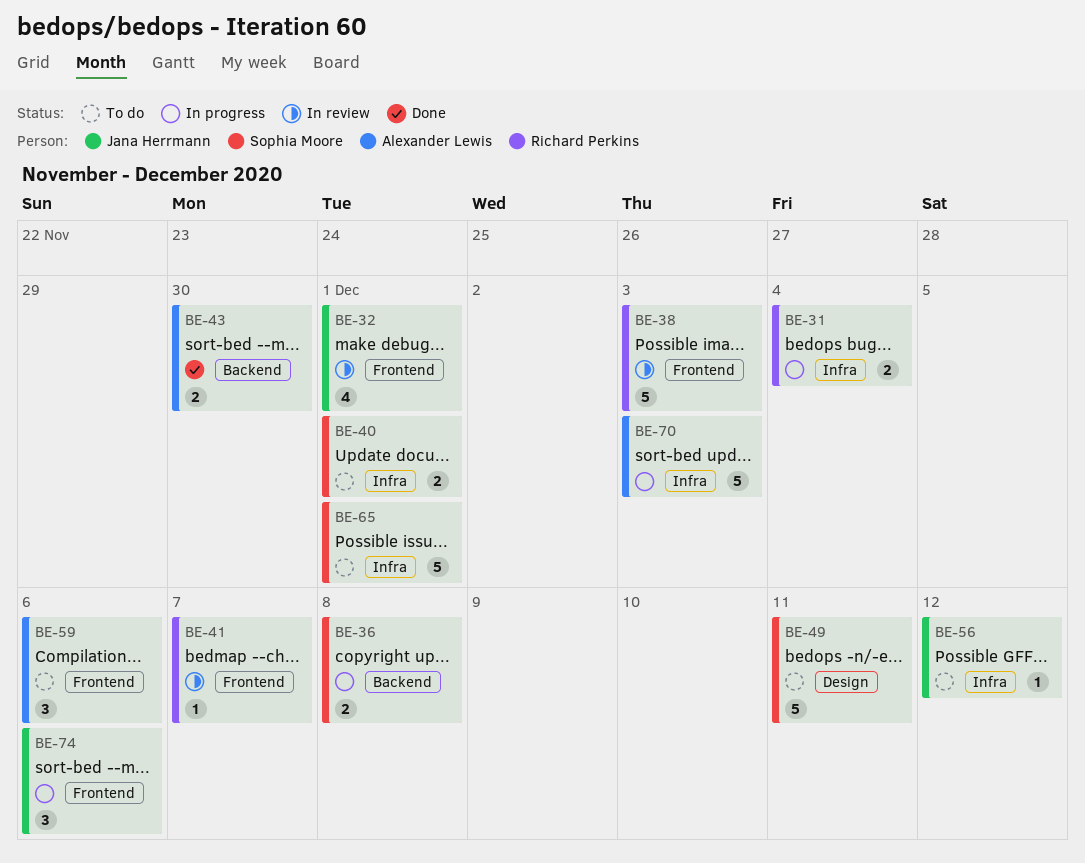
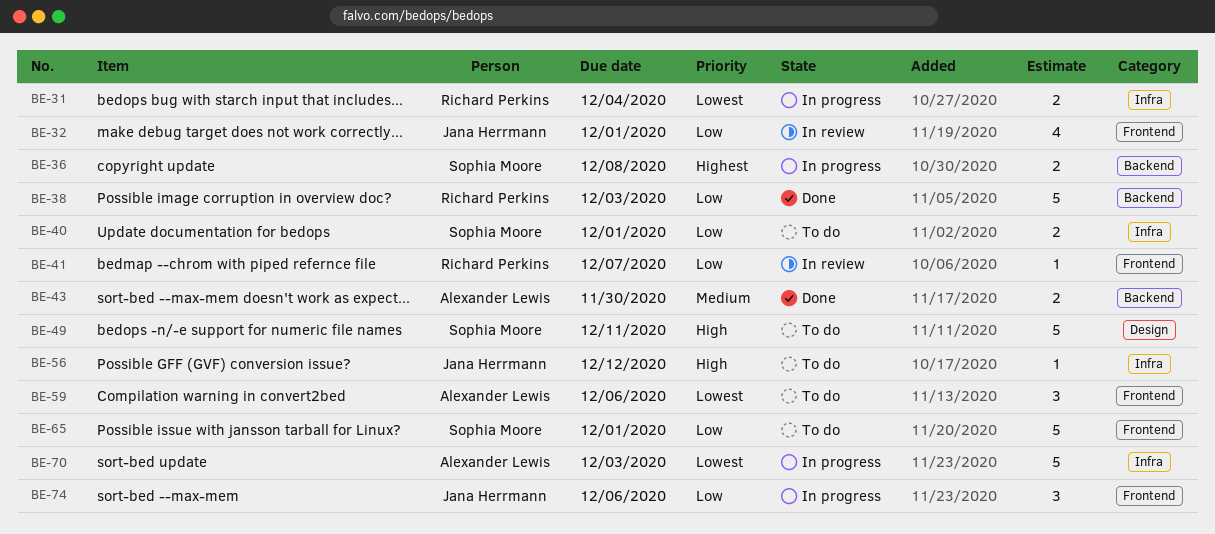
BE-38, status: In review -> Done
BE-38, label: Frontend -> Backend
BE-65, label: Infra -> Frontend

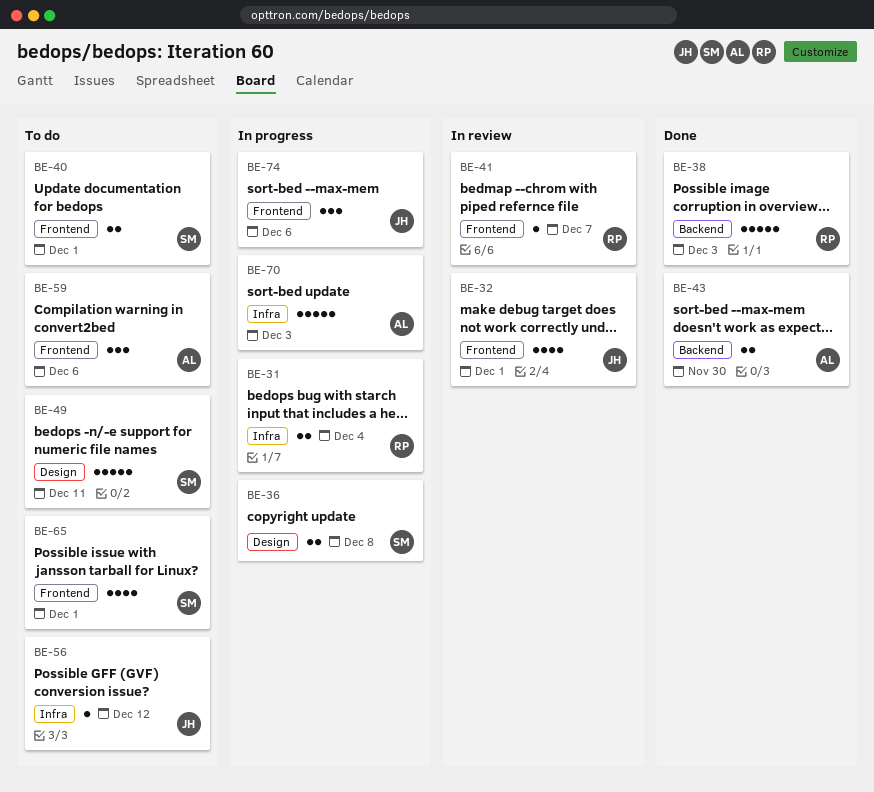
BE-36, label: Backend -> Design
BE-40, label: Infra -> Frontend
BE-65, estimate: 5 -> 4

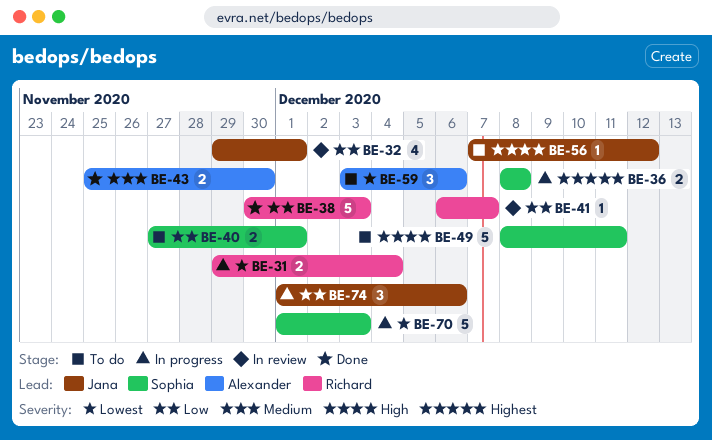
BE-65: present -> none
BE-70, owner: Alexander -> Sophia

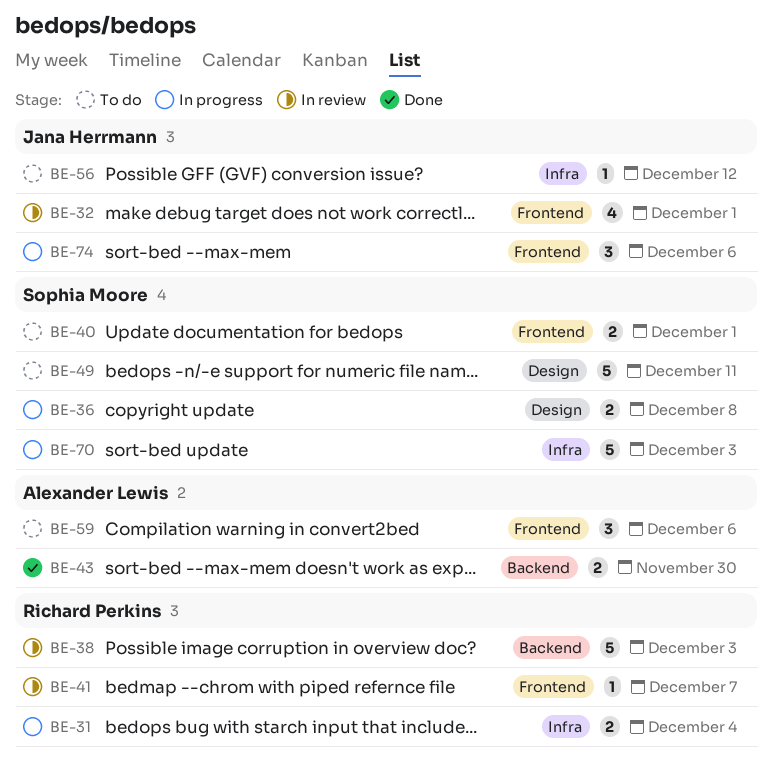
BE-38, status: Done -> In review

